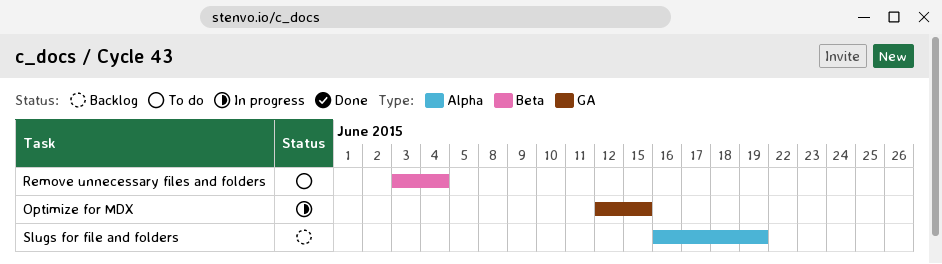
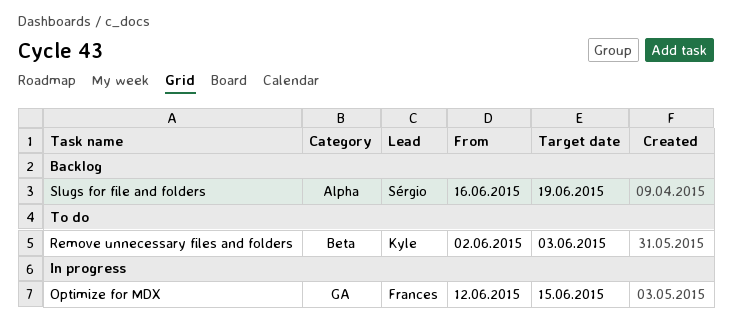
Remove unnecessary files and folders, start: Jun 3 -> Jun 2
Remove unnecessary files and folders, due: Jun 4 -> Jun 3

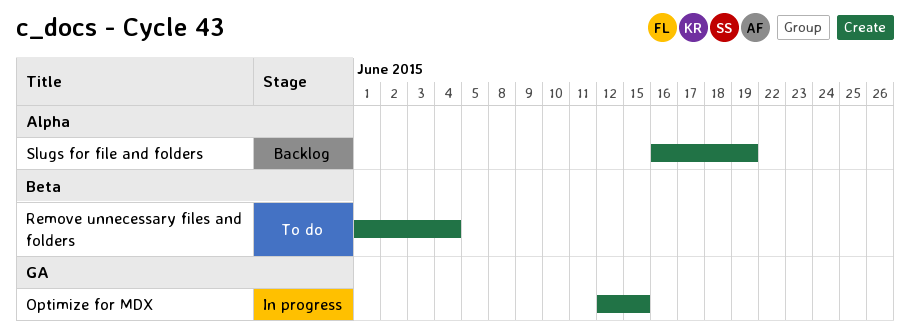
Remove unnecessary files and folders, start: Jun 2 -> Jun 1
Remove unnecessary files and folders, due: Jun 3 -> Jun 4

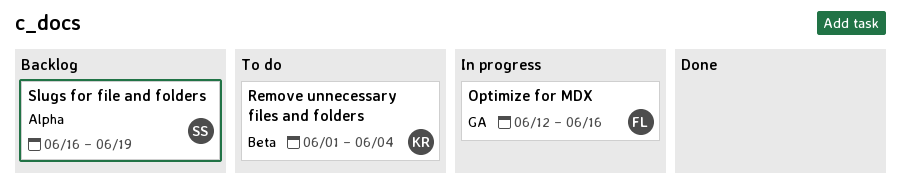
Optimize for MDX, due: Jun 15 -> Jun 16

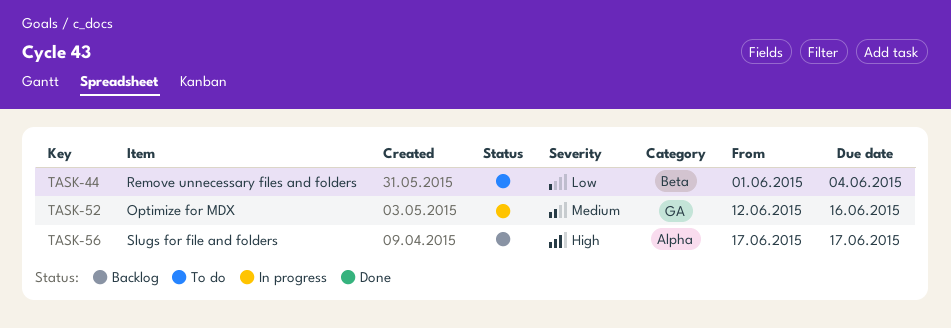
Slugs for file and folders, start: Jun 16 -> Jun 17
Slugs for file and folders, due: Jun 19 -> Jun 17

